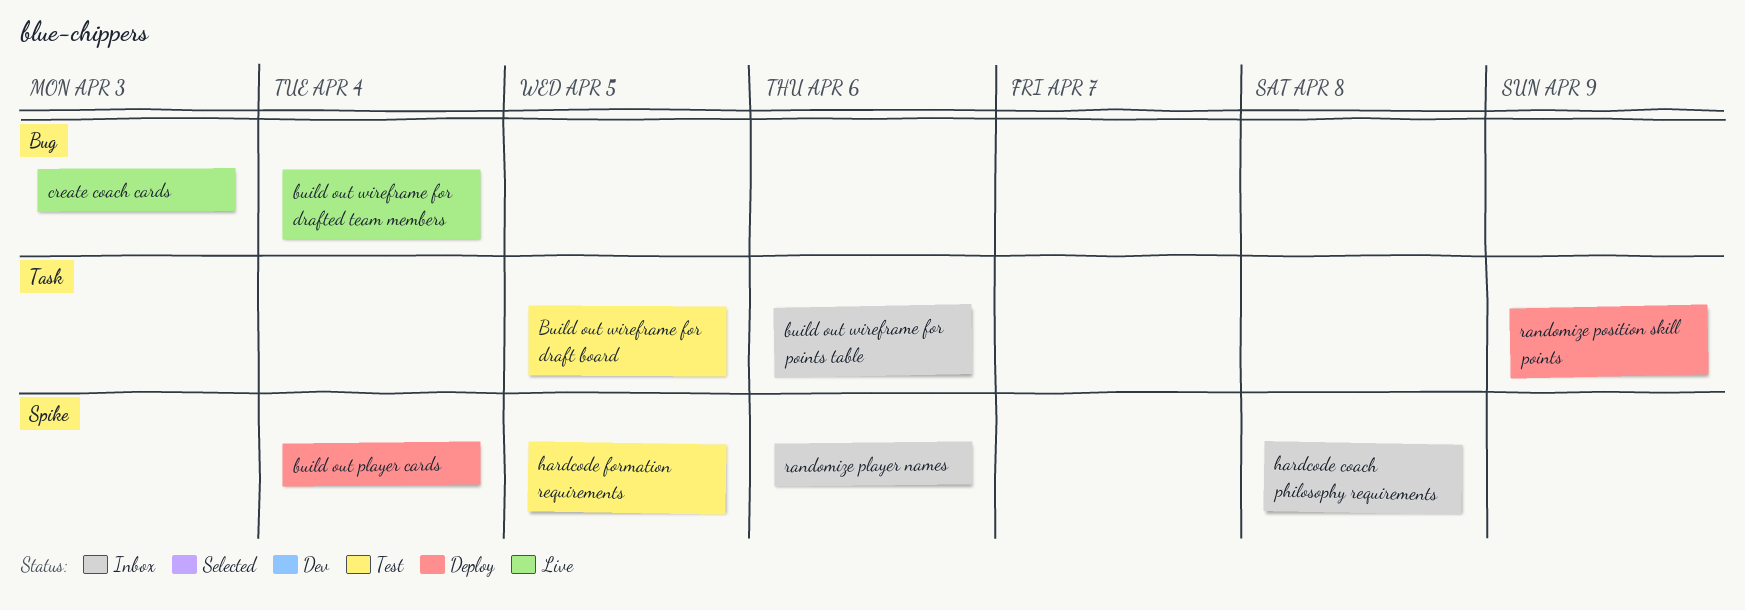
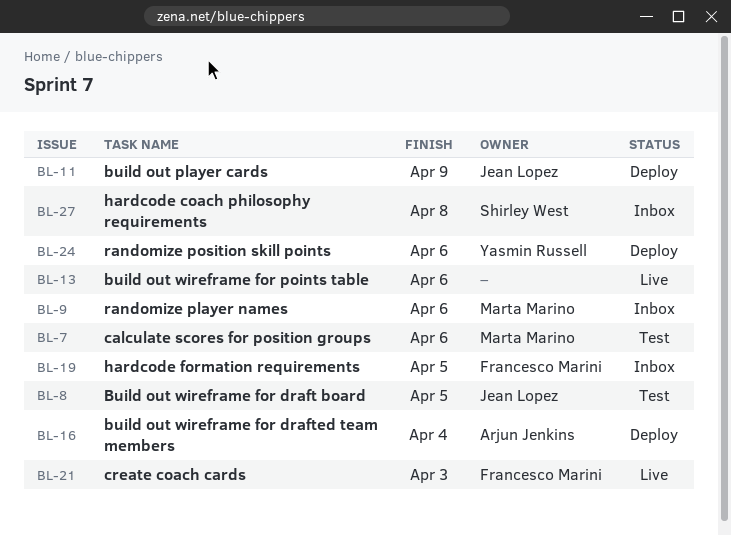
build out player cards, due: Apr 4 -> Apr 9
build out wireframe for drafted team members, status: Live -> Deploy
build out wireframe for points table, status: Inbox -> Live
calculate scores for position groups: none -> present
hardcode formation requirements, status: Test -> Inbox
randomize position skill points, due: Apr 9 -> Apr 6

